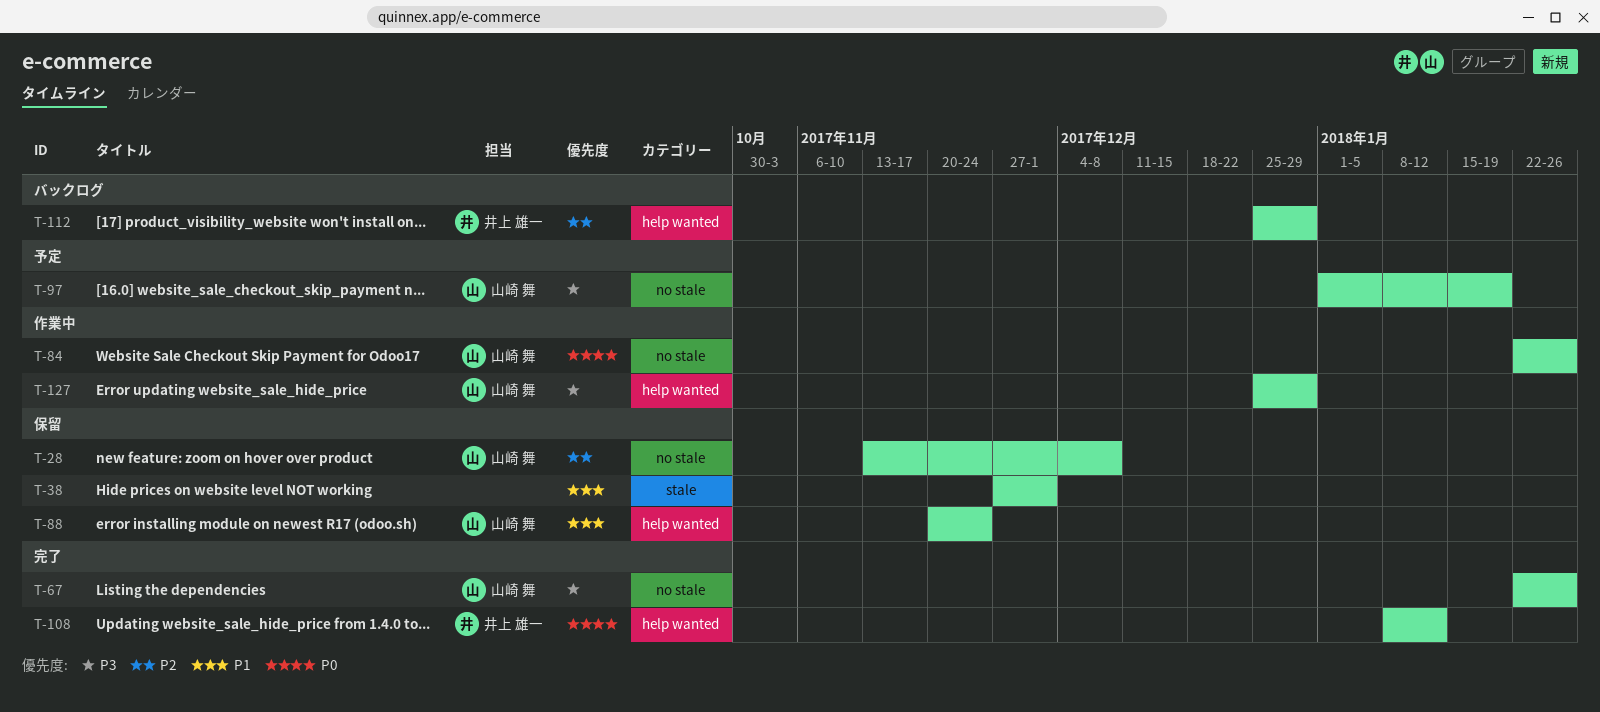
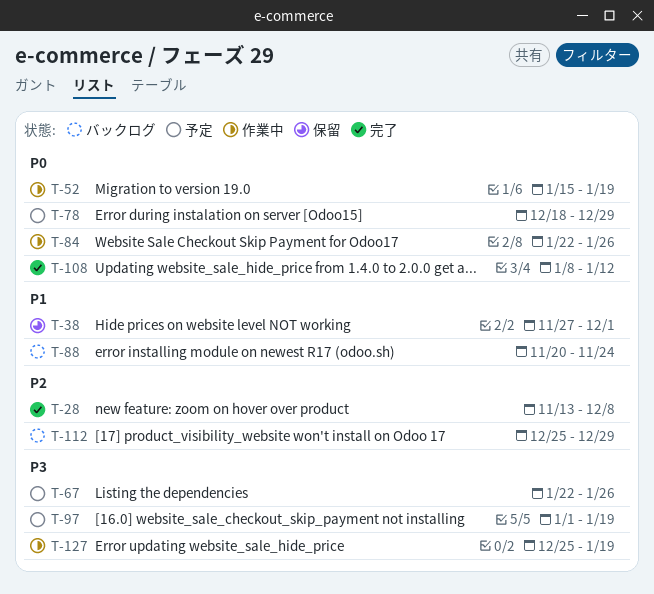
T-28, status: 保留 -> 完了
T-52: none -> present
T-67, status: 完了 -> 予定
T-78: none -> present
T-88, status: 保留 -> バックログ
T-127, due: Dec 29 -> Jan 19

